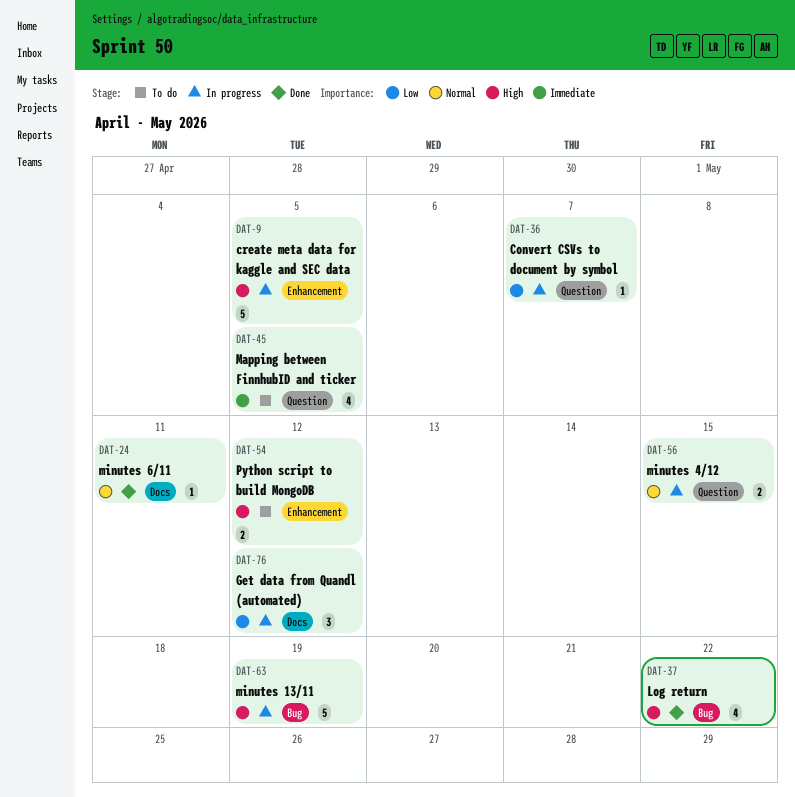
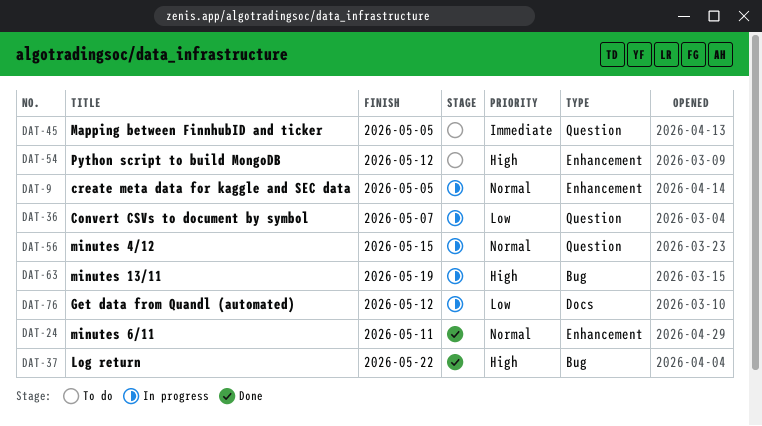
DAT-9, priority: High -> Normal
DAT-24, label: Docs -> Enhancement

